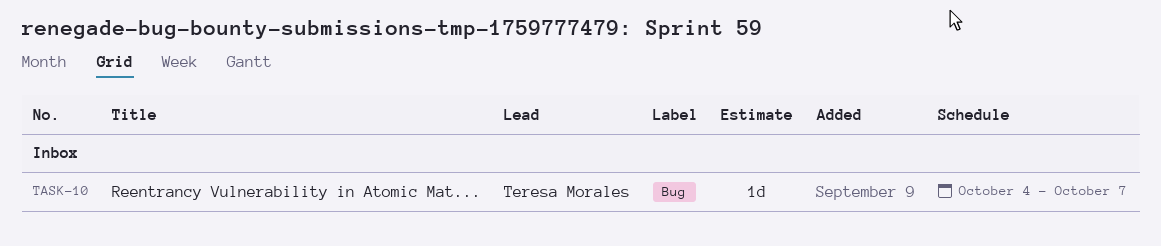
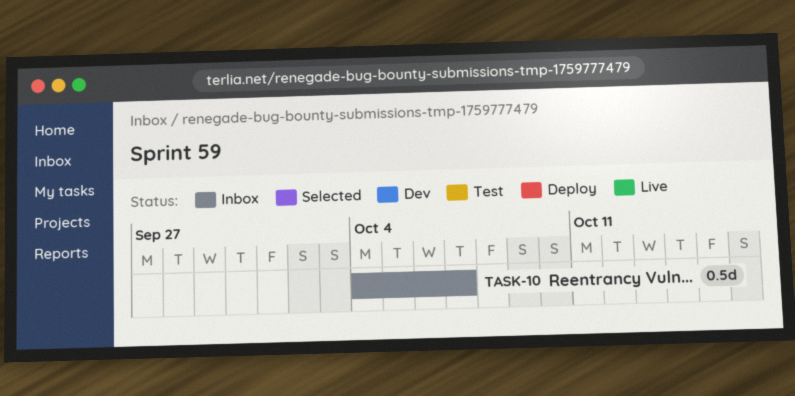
TASK-10, estimate: 1d -> 0.5d

